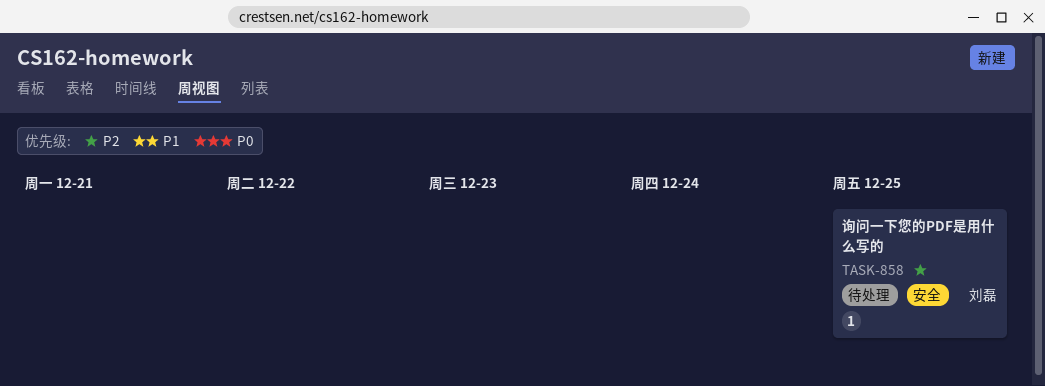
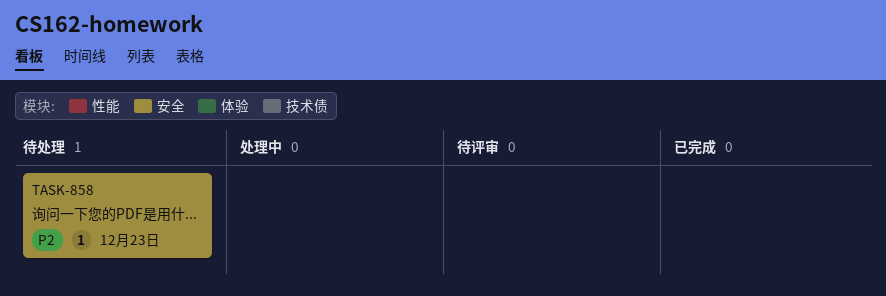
TASK-858, due: Dec 25 -> Dec 23

